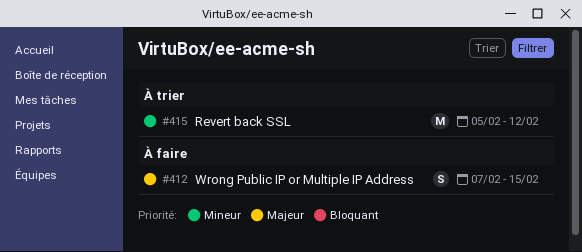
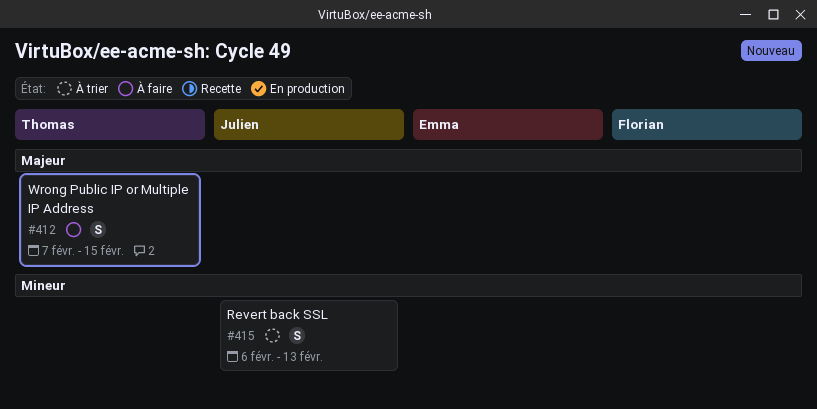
#415, estimate: M -> S
#415, start: Feb 5 -> Feb 6
#415, due: Feb 12 -> Feb 13

